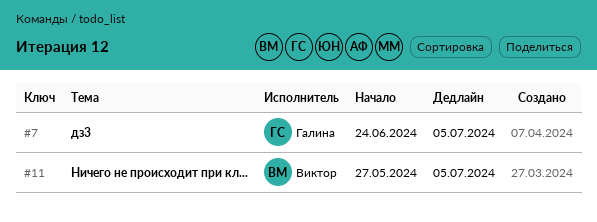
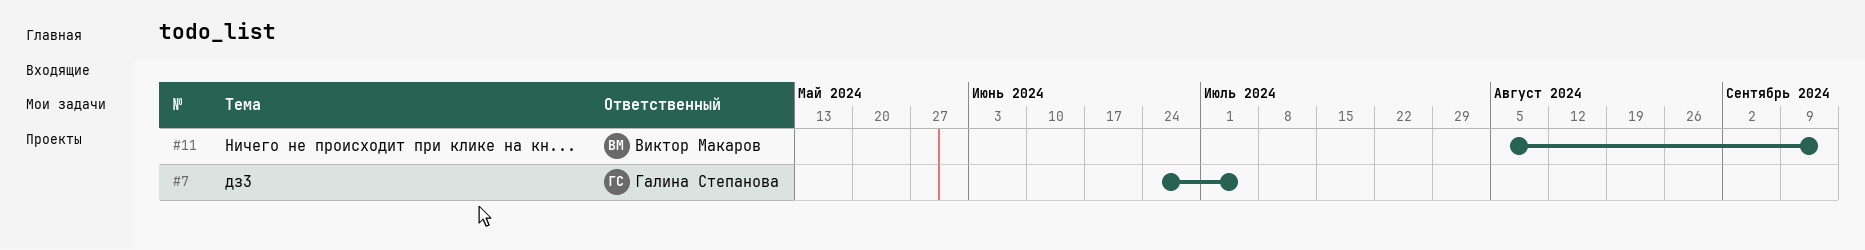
#11, start: May 27 -> Aug 5
#11, due: Jul 5 -> Sep 13

